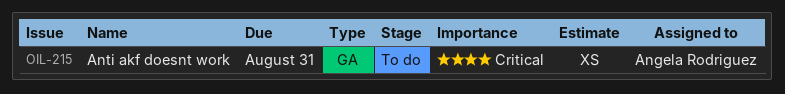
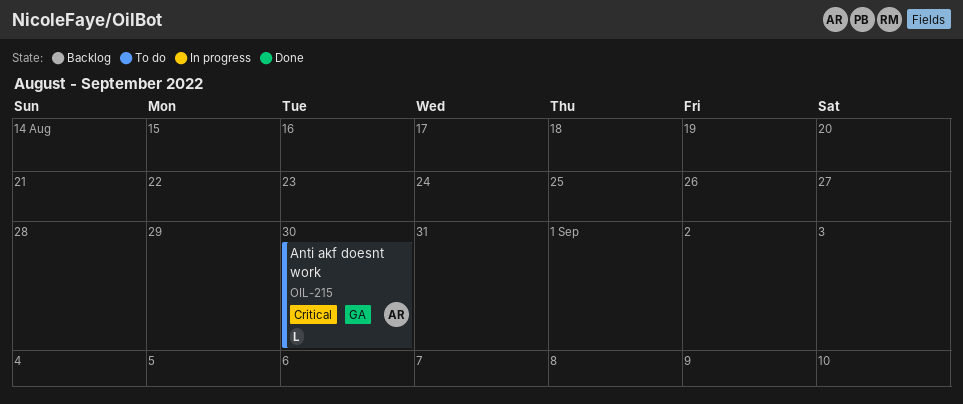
OIL-215, estimate: XS -> L
OIL-215, due: Aug 31 -> Aug 30

